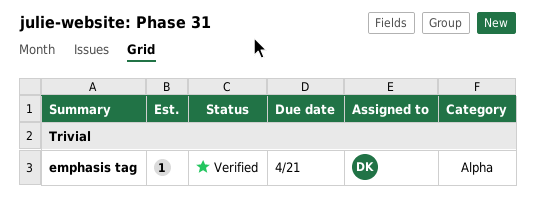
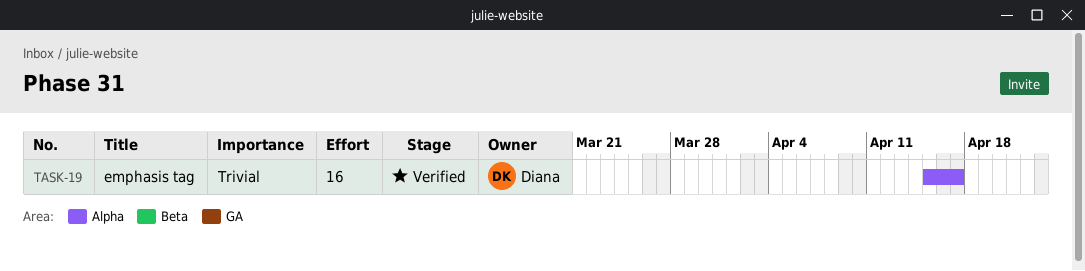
emphasis tag, estimate: 1 -> 16
emphasis tag, due: Apr 21 -> Apr 17

